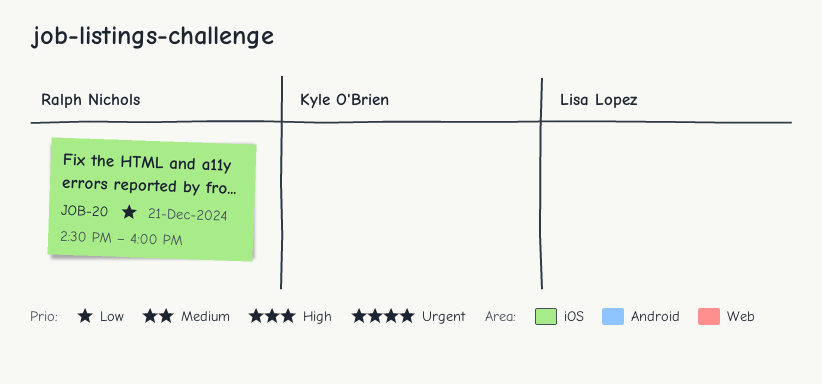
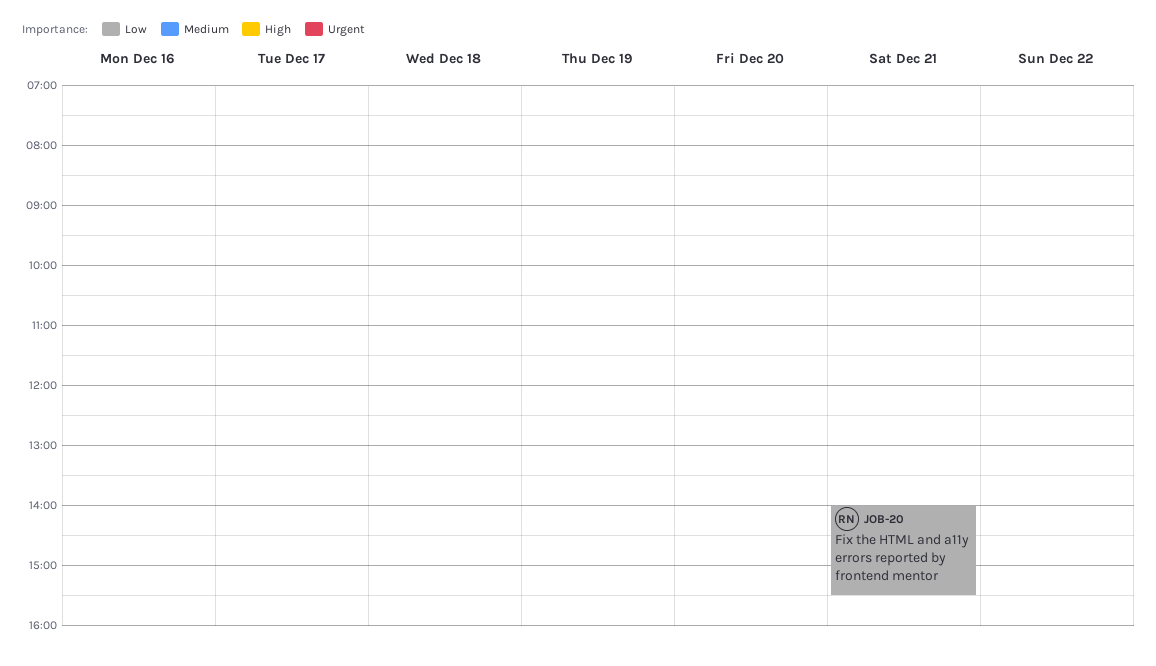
JOB-20, begins: 14:30 -> 14:00
JOB-20, ends: 16:00 -> 15:30

